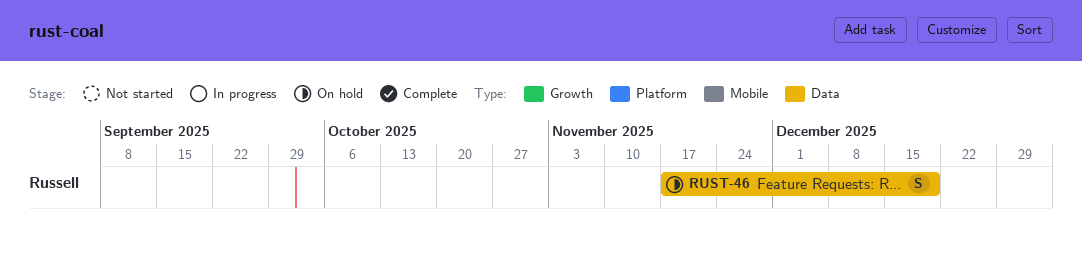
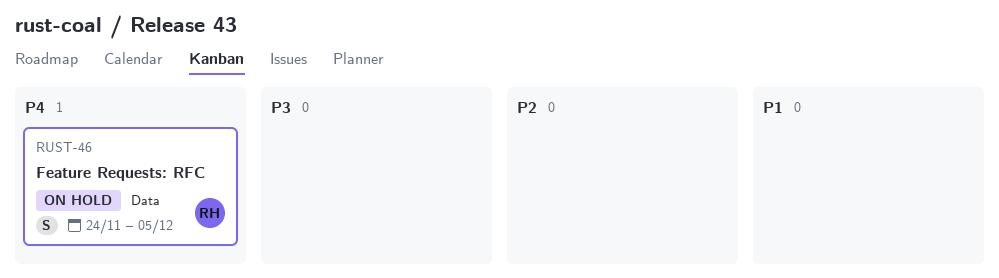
RUST-46, start: Nov 17 -> Nov 24
RUST-46, due: Dec 19 -> Dec 5

